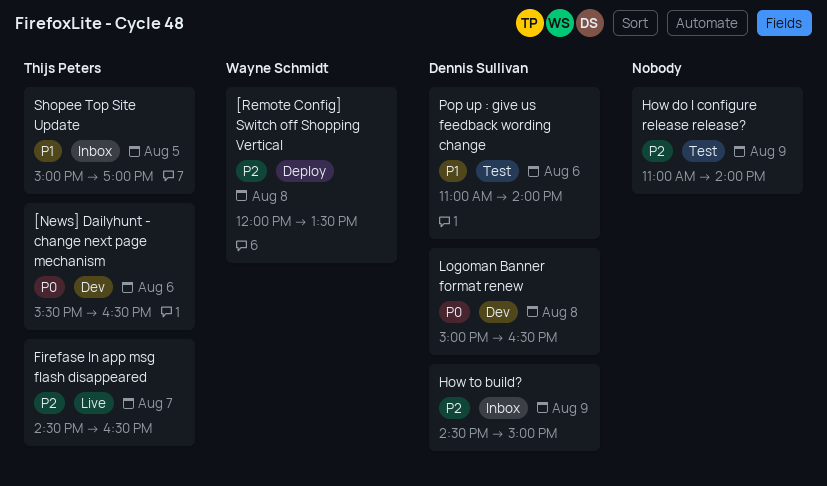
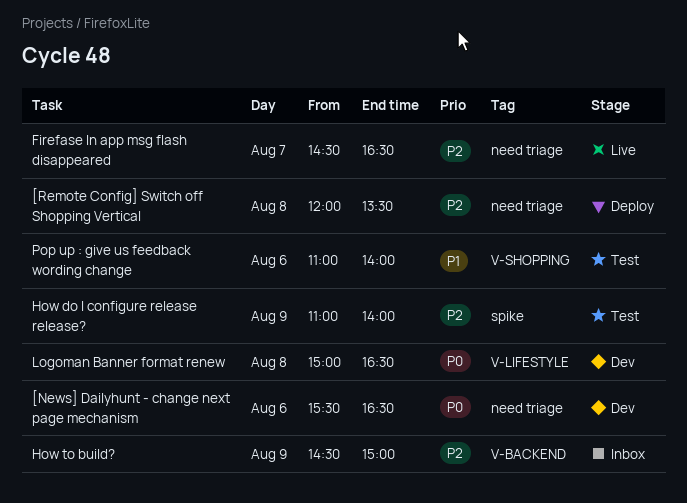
Shopee Top Site Update: present -> none

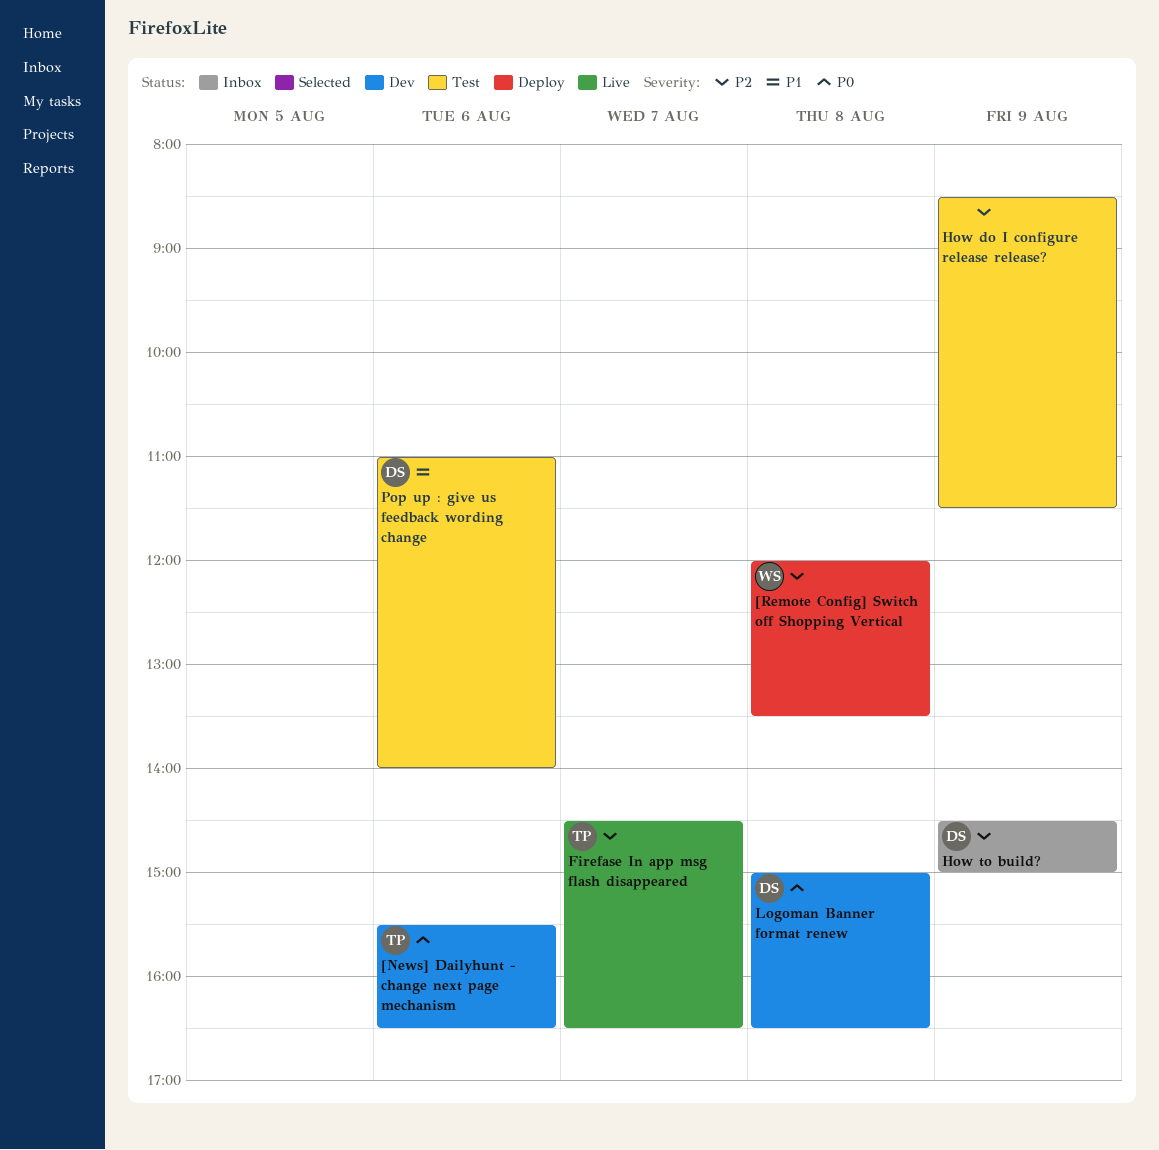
How do I configure release release?, begins: 11:00 -> 08:30
How do I configure release release?, ends: 14:00 -> 11:30

